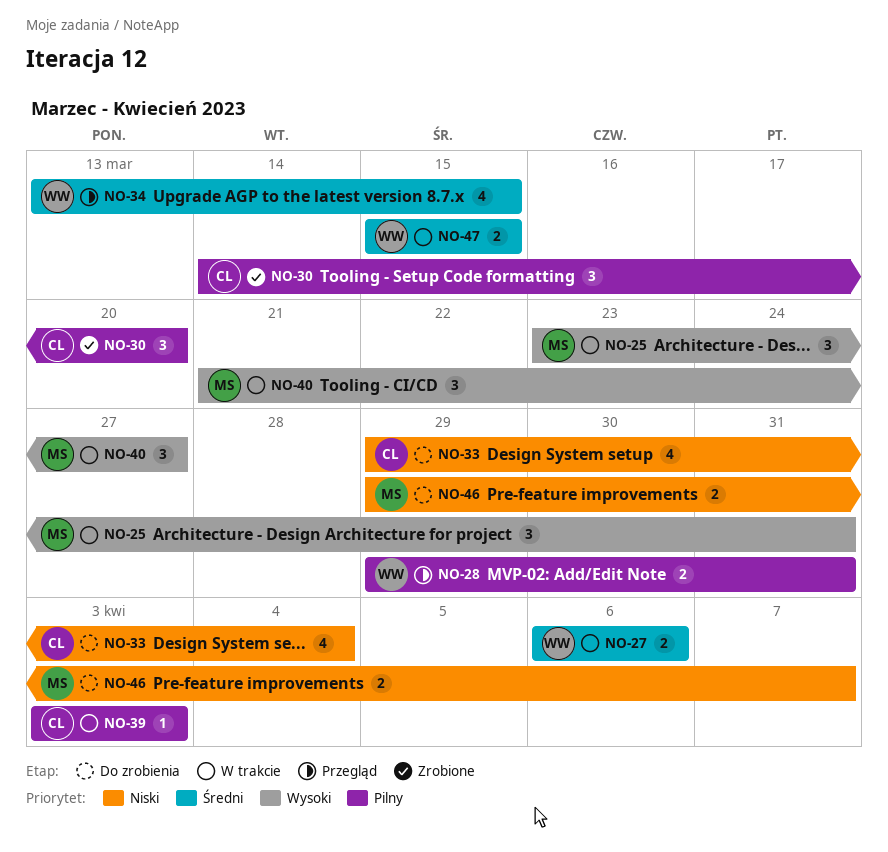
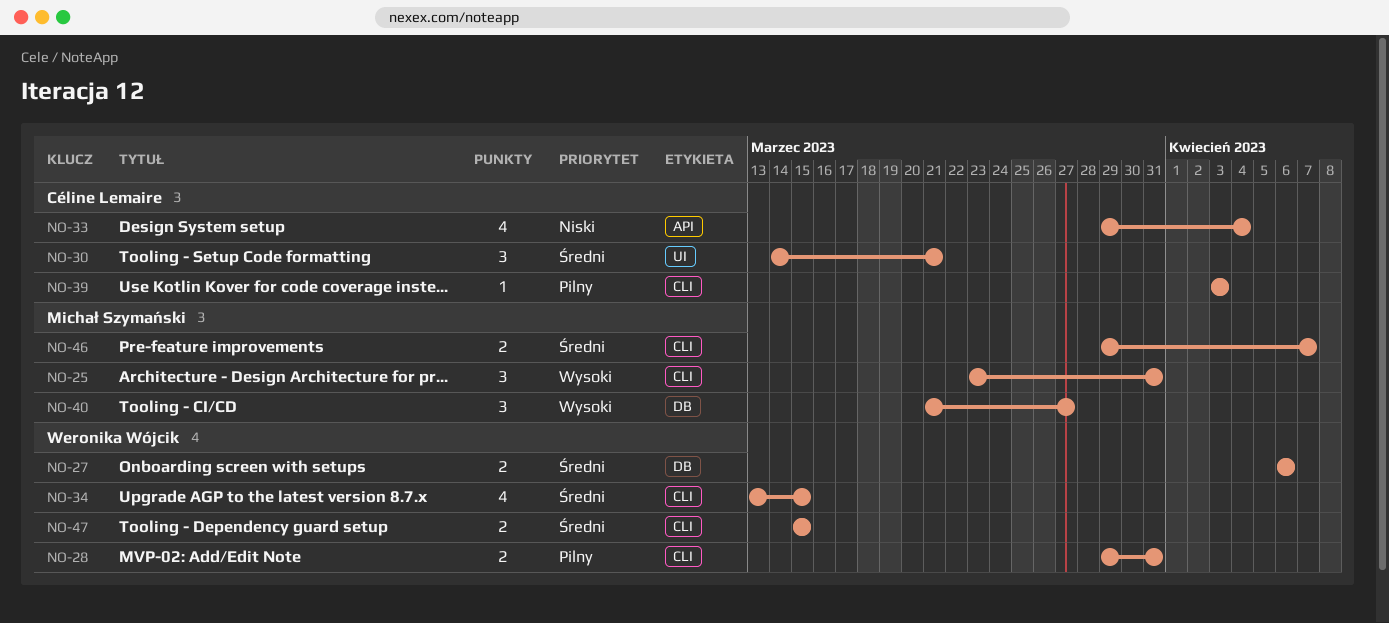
NO-30, priority: Pilny -> Średni
NO-30, due: Mar 20 -> Mar 21
NO-46, priority: Niski -> Średni

